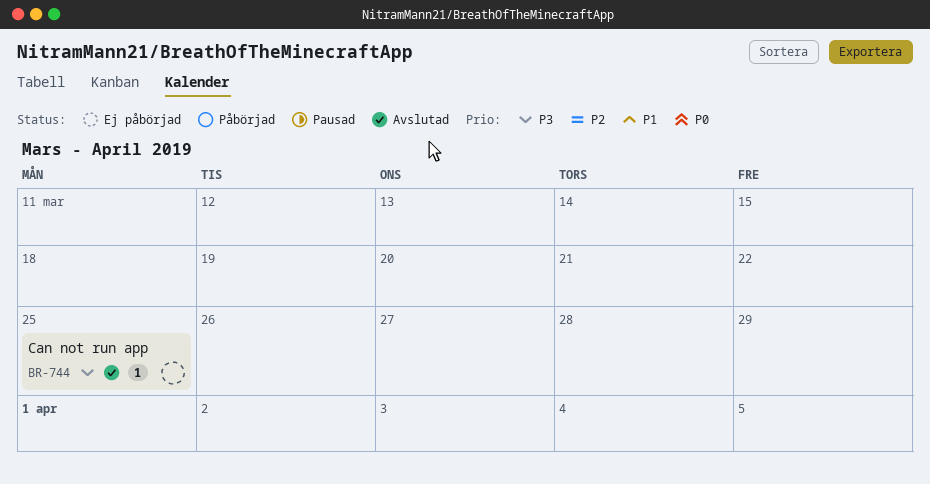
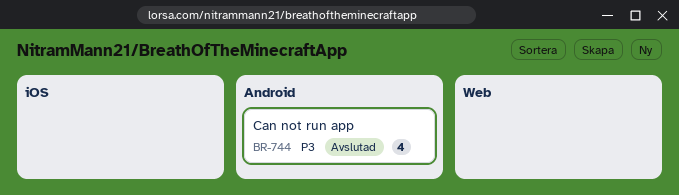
BR-744, estimate: 1 -> 4

